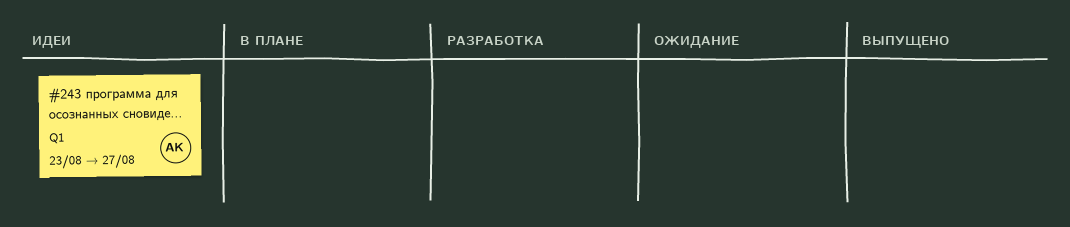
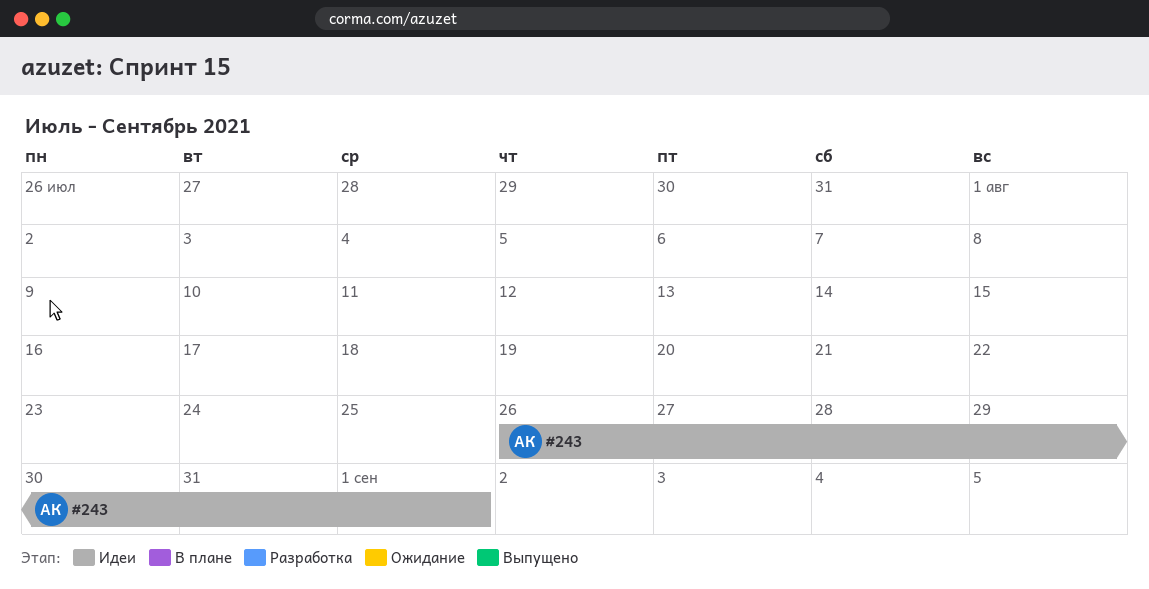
#243, start: Aug 23 -> Aug 26
#243, due: Aug 27 -> Sep 1

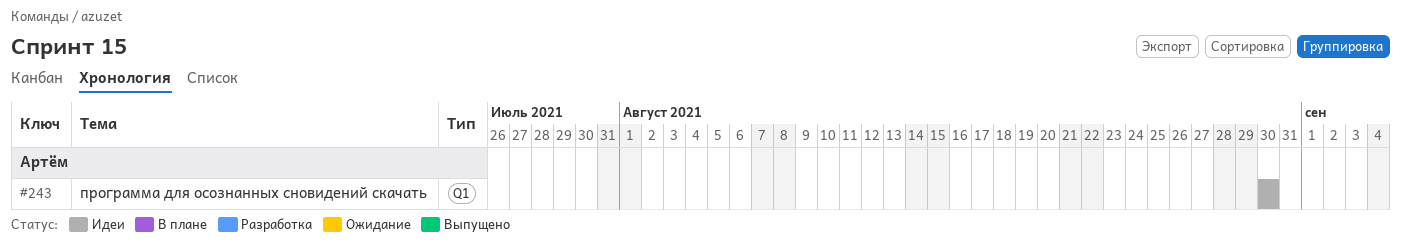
#243, start: Aug 26 -> Aug 30
#243, due: Sep 1 -> Aug 30

